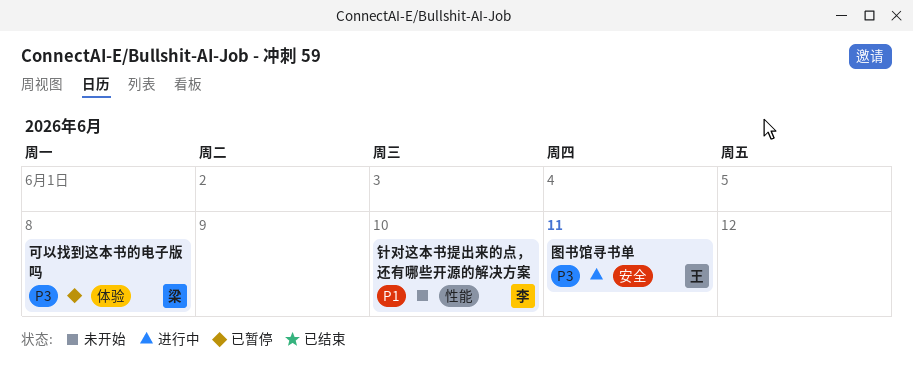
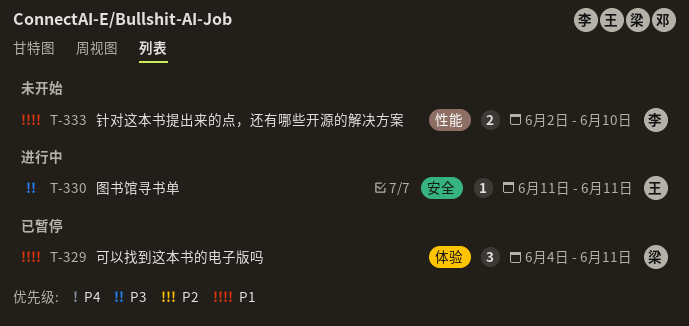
可以找到这本书的电子版吗, priority: P3 -> P1
可以找到这本书的电子版吗, due: Jun 8 -> Jun 11

